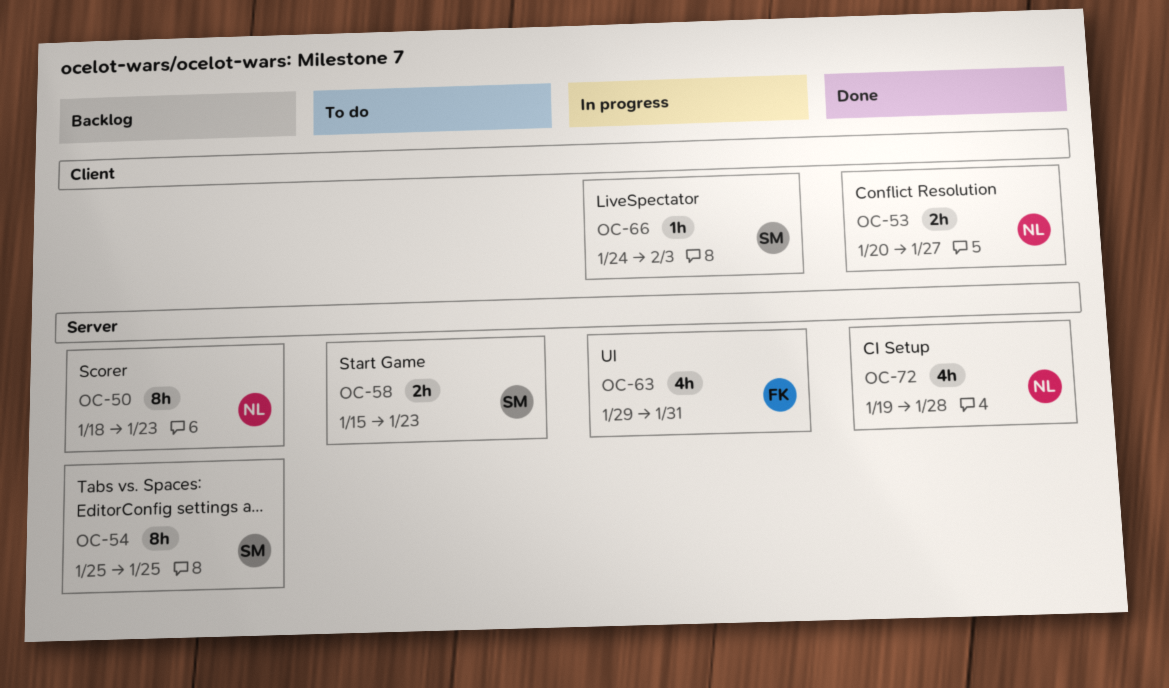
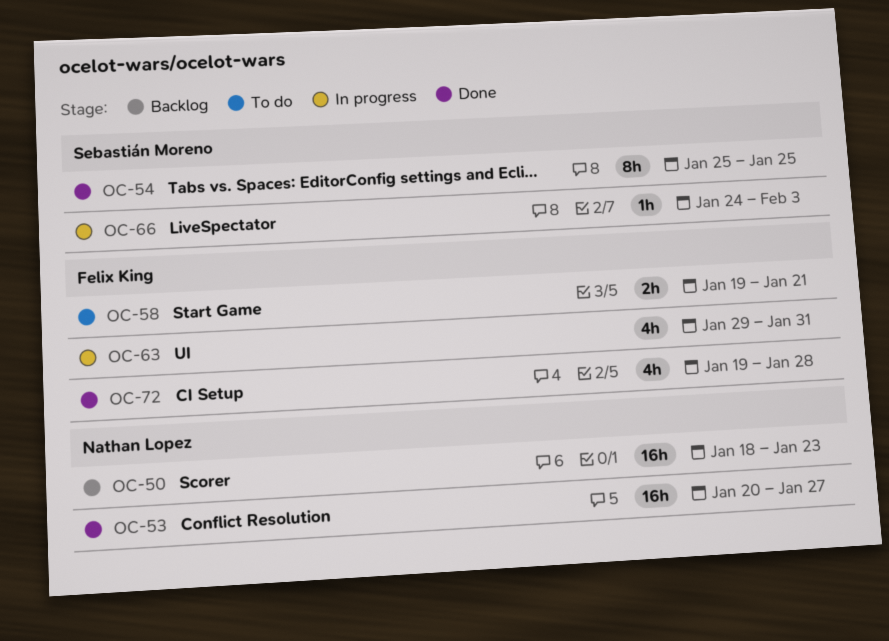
OC-50, estimate: 8h -> 16h
OC-53, estimate: 2h -> 16h
OC-54, status: Backlog -> Done
OC-58, owner: Sebastián Moreno -> Felix King
OC-58, start: Jan 15 -> Jan 19
OC-58, due: Jan 23 -> Jan 21
OC-72, owner: Nathan Lopez -> Felix King

